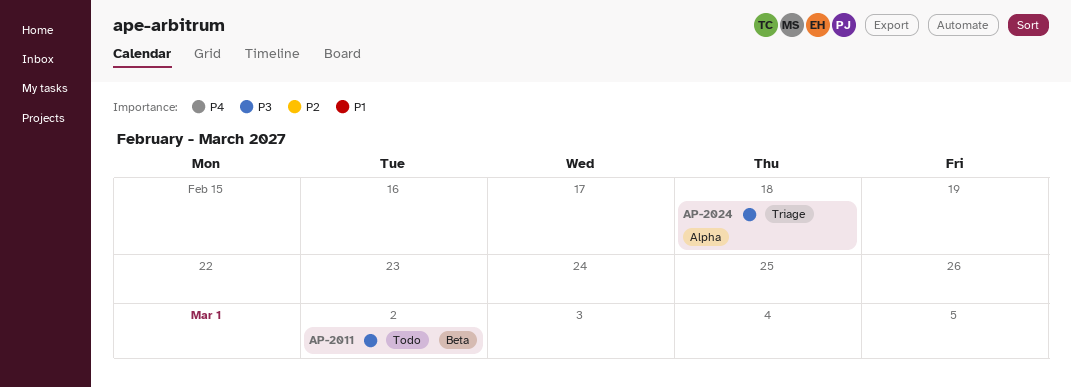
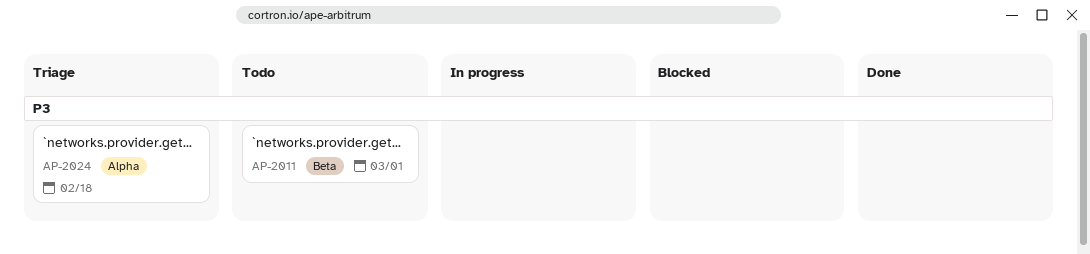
AP-2011, due: Mar 2 -> Mar 1

